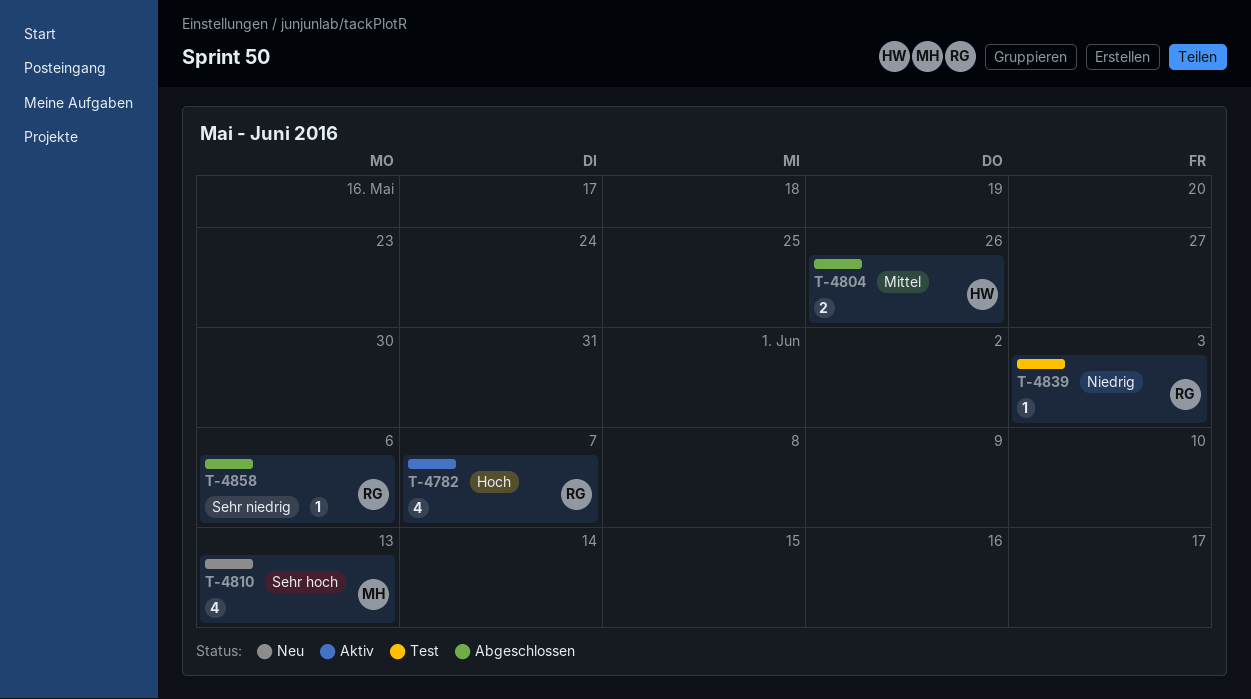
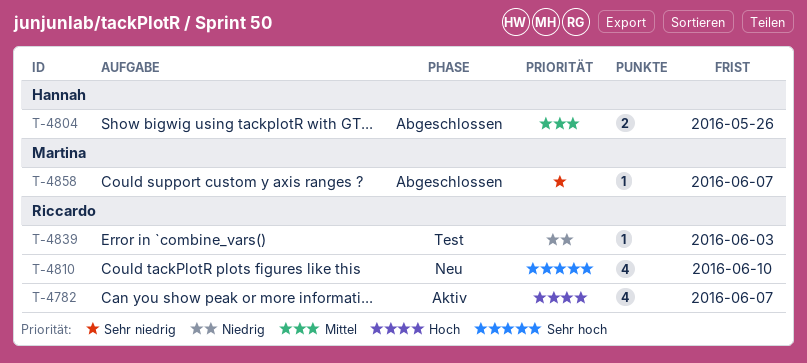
T-4810, owner: Martina -> Riccardo
T-4810, due: Jun 13 -> Jun 10
T-4858, owner: Riccardo -> Martina
T-4858, due: Jun 6 -> Jun 7

